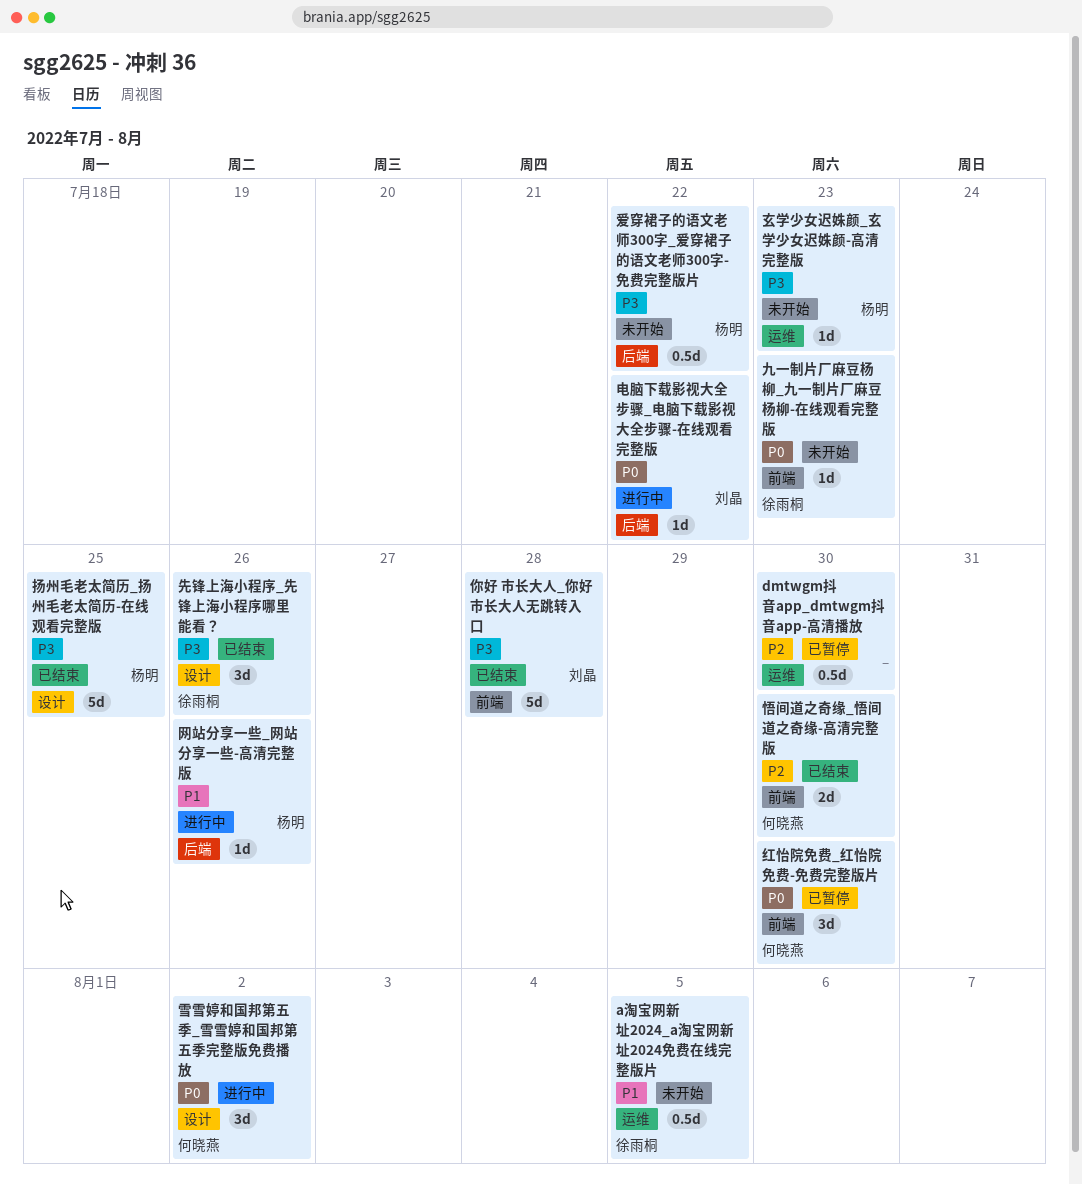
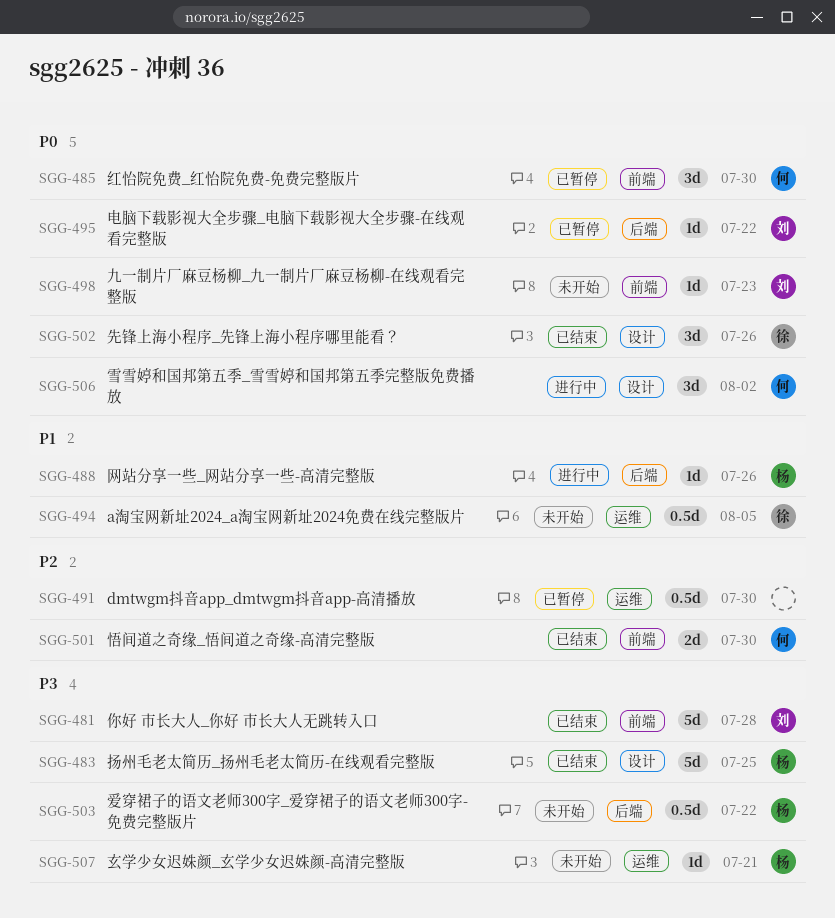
九一制片厂麻豆杨柳_九一制片厂麻豆杨柳-在线观看完整版, owner: 徐雨桐 -> 刘晶
先锋上海小程序_先锋上海小程序哪里能看？, priority: P3 -> P0
玄学少女迟姝颜_玄学少女迟姝颜-高清完整版, due: Jul 23 -> Jul 21
电脑下载影视大全步骤_电脑下载影视大全步骤-在线观看完整版, status: 进行中 -> 已暂停

